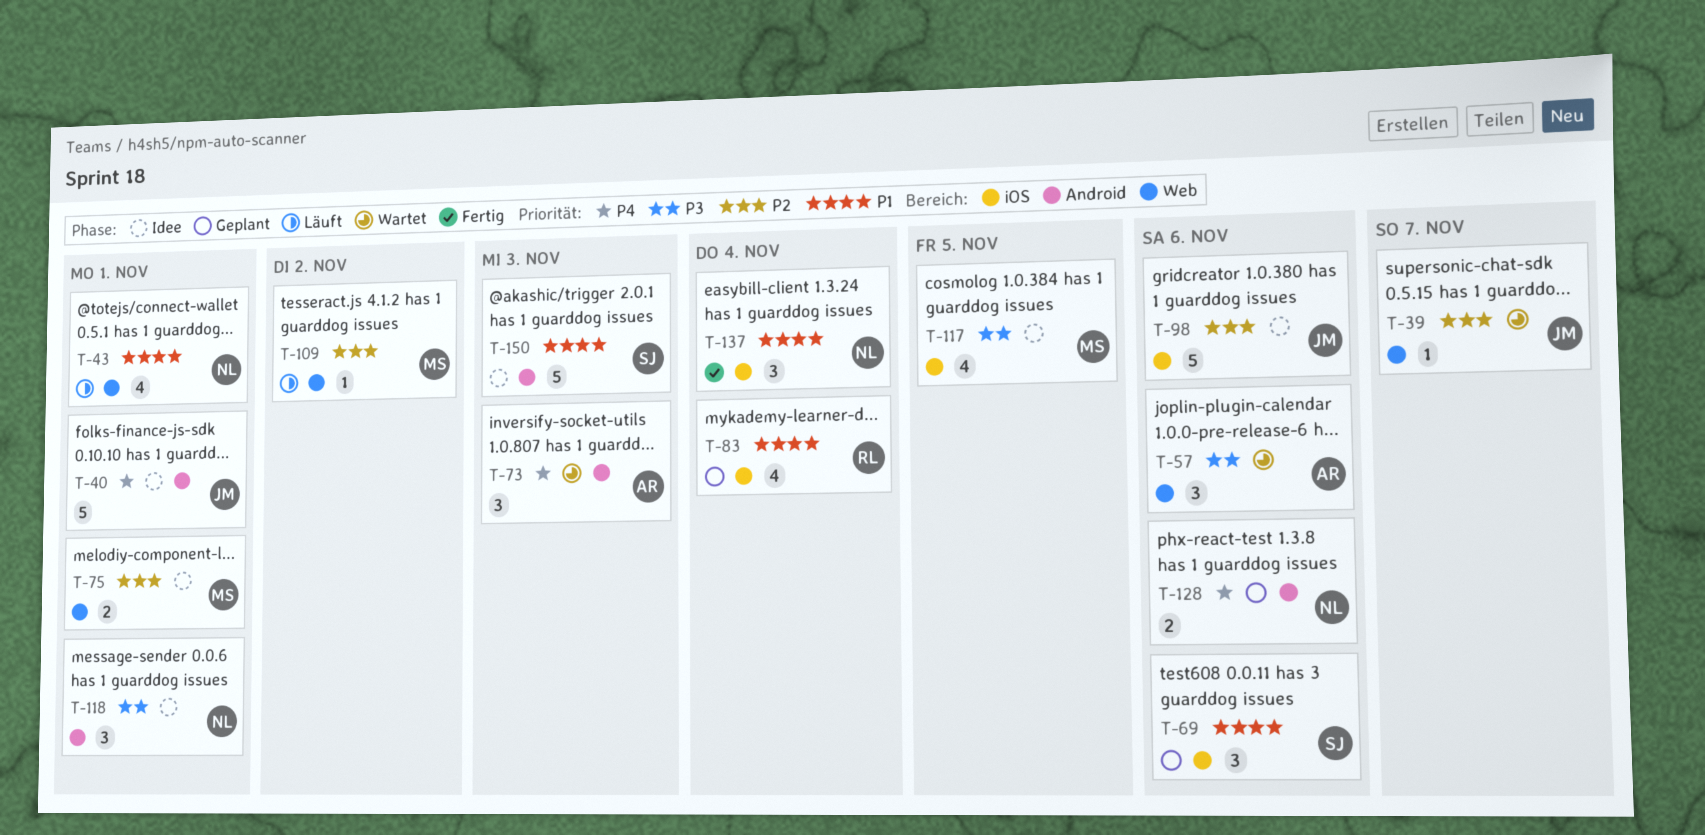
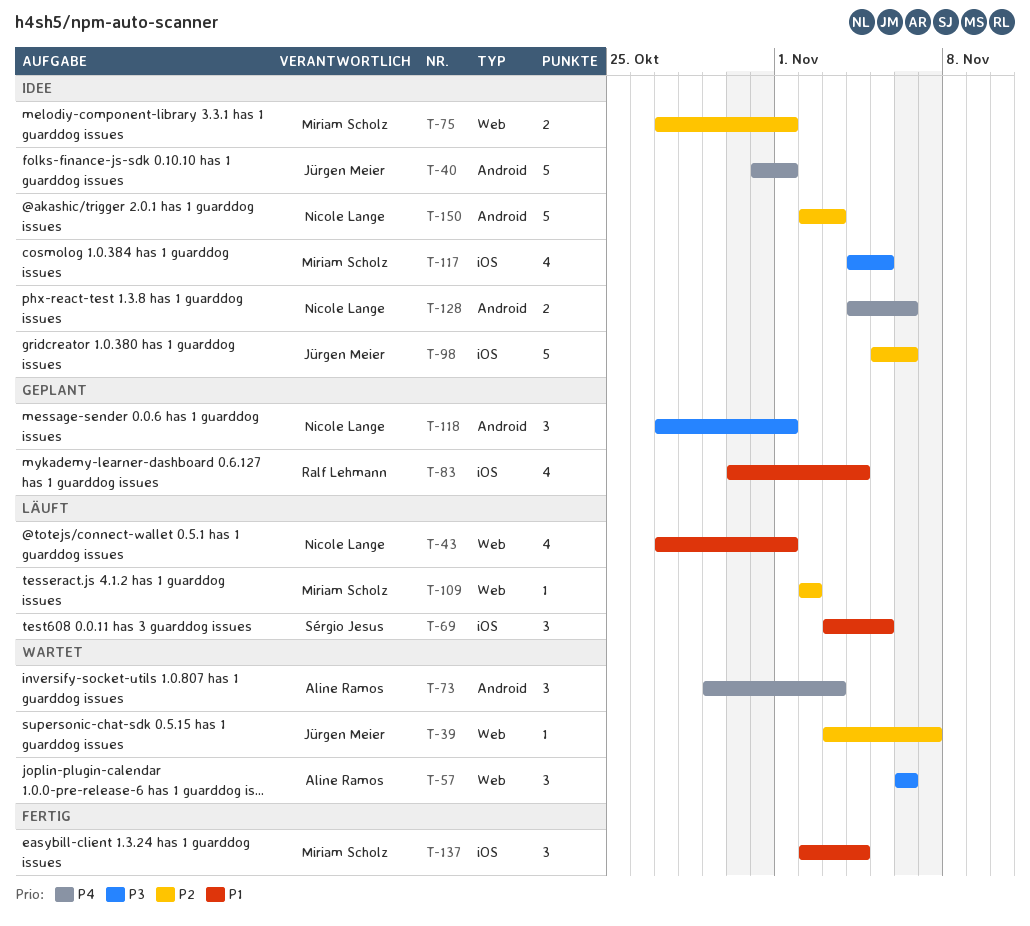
T-69, status: Geplant -> Läuft
T-69, due: Nov 6 -> Nov 5
T-118, status: Idee -> Geplant
T-128, status: Geplant -> Idee
T-137, owner: Nicole Lange -> Miriam Scholz
T-150, owner: Sérgio Jesus -> Nicole Lange
T-150, priority: P1 -> P2

